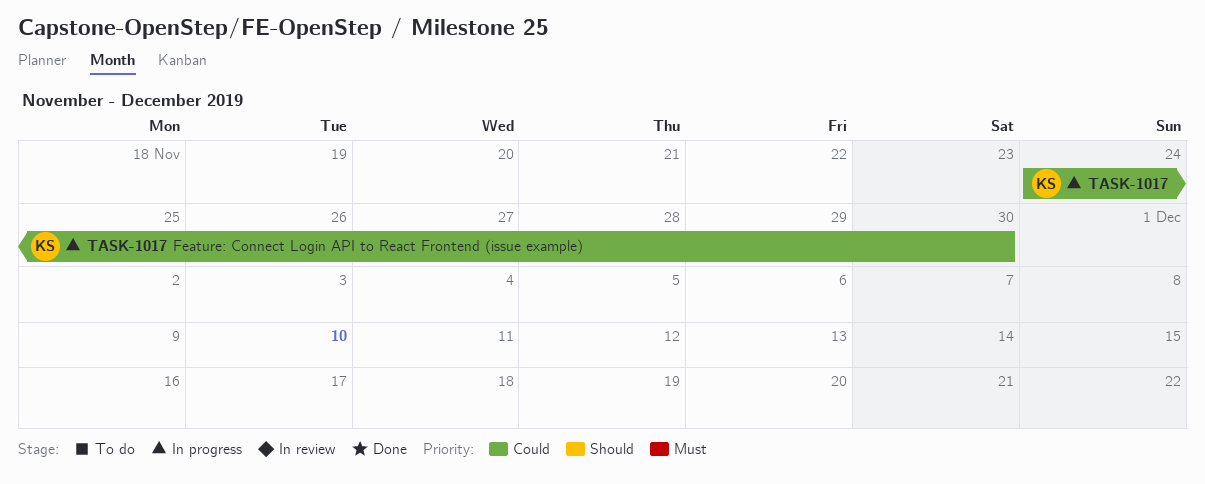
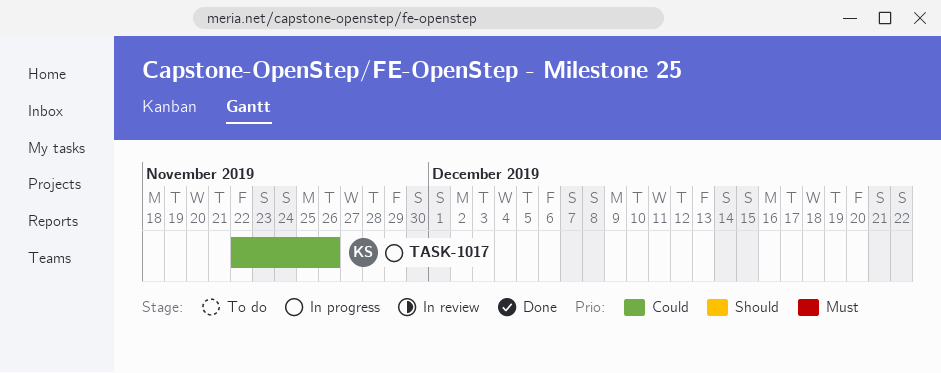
TASK-1017, start: Nov 24 -> Nov 22
TASK-1017, due: Nov 30 -> Nov 26

